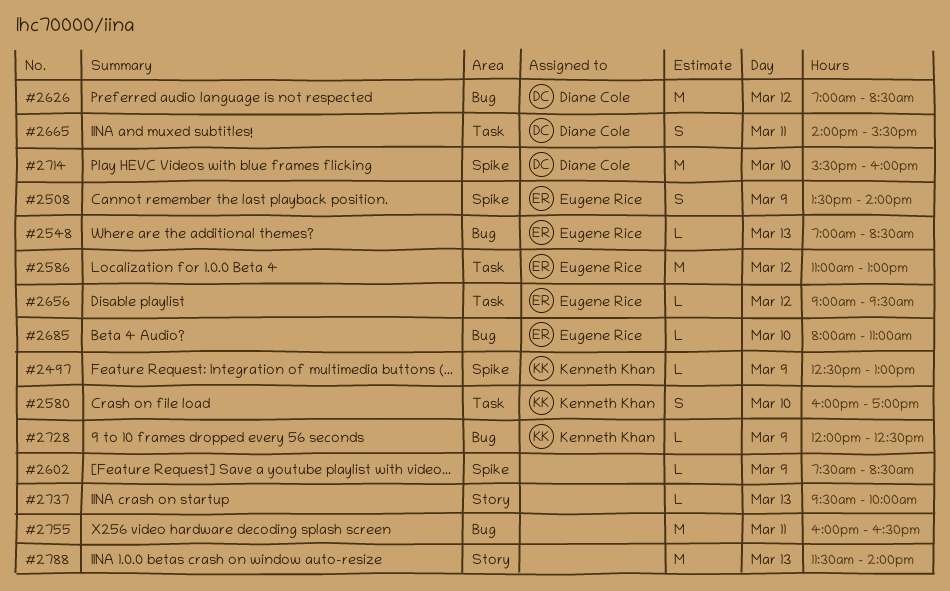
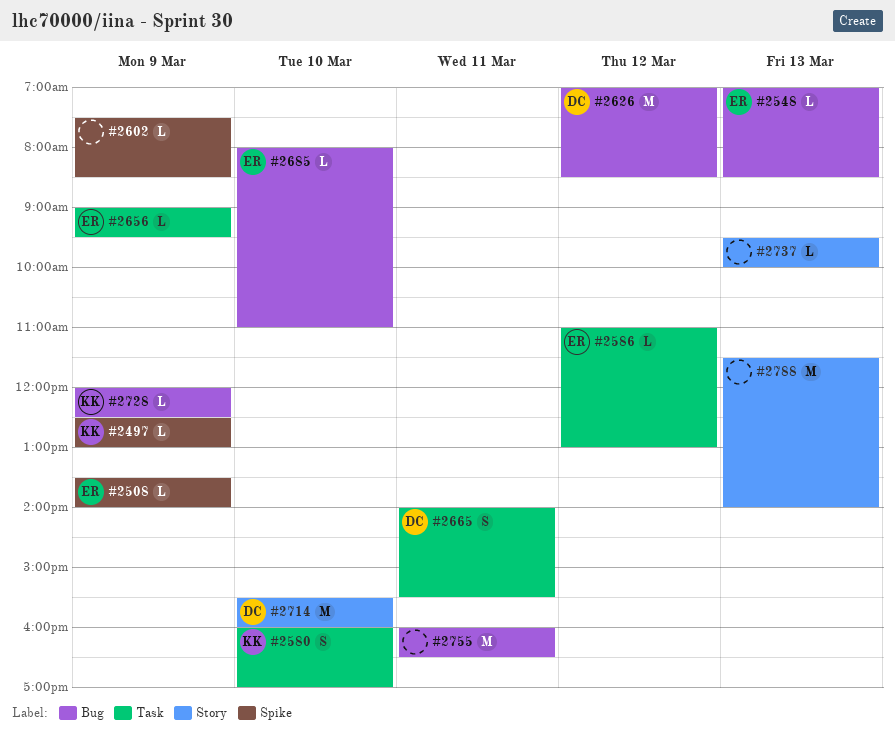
#2508, estimate: S -> L
#2586, estimate: M -> L
#2656, day: Mar 12 -> Mar 9
#2714, label: Spike -> Story

